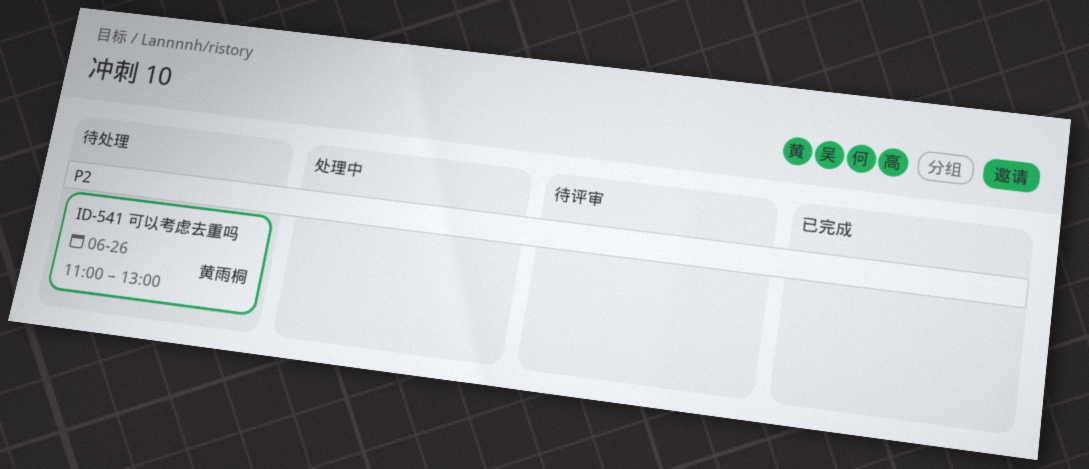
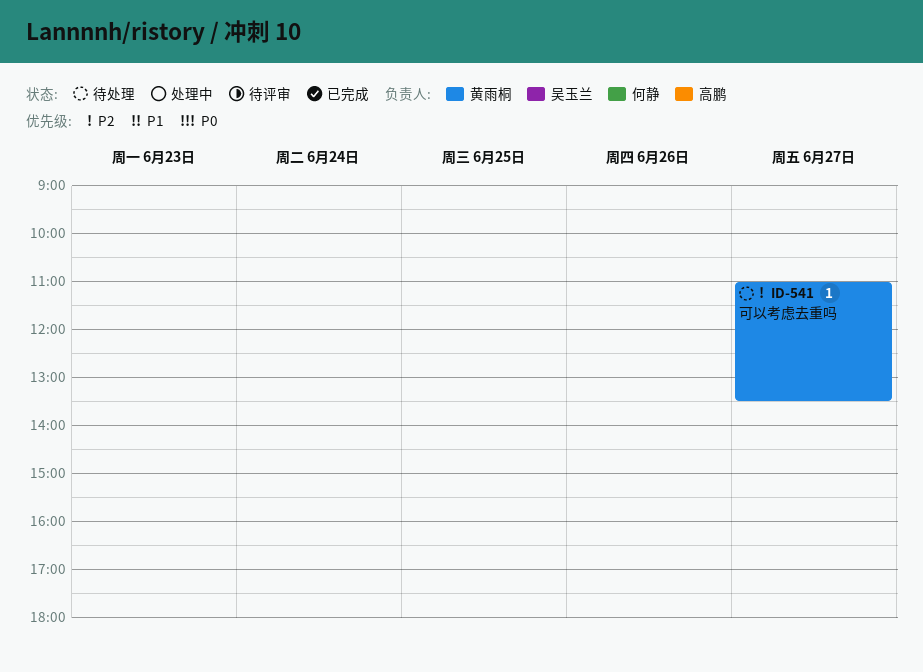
ID-541, day: Jun 26 -> Jun 27
ID-541, ends: 13:00 -> 13:30

